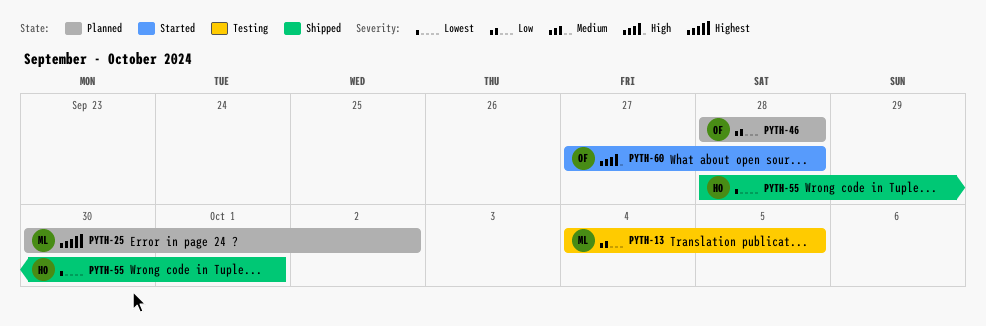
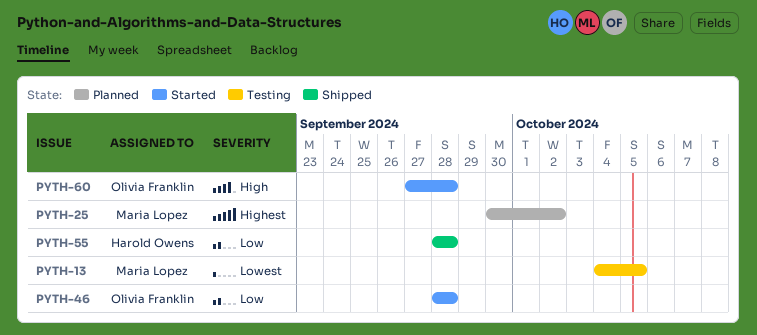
PYTH-13, priority: Low -> Lowest
PYTH-46, status: Planned -> Started
PYTH-55, priority: Lowest -> Low
PYTH-55, due: Oct 1 -> Sep 28

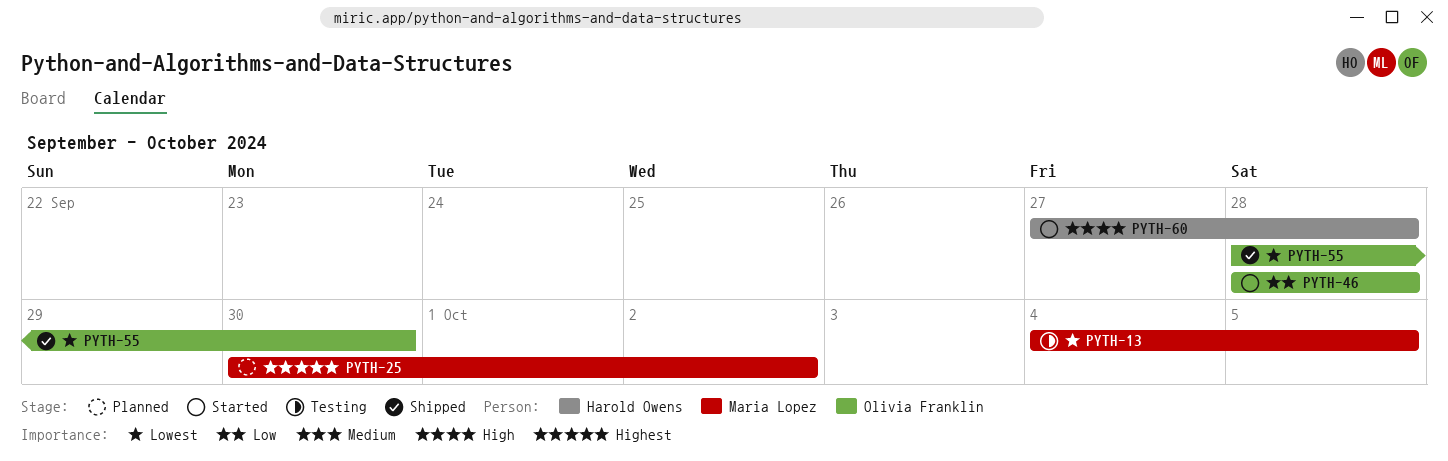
PYTH-55, owner: Harold Owens -> Olivia Franklin
PYTH-55, priority: Low -> Lowest
PYTH-55, due: Sep 28 -> Sep 30
PYTH-60, owner: Olivia Franklin -> Harold Owens

